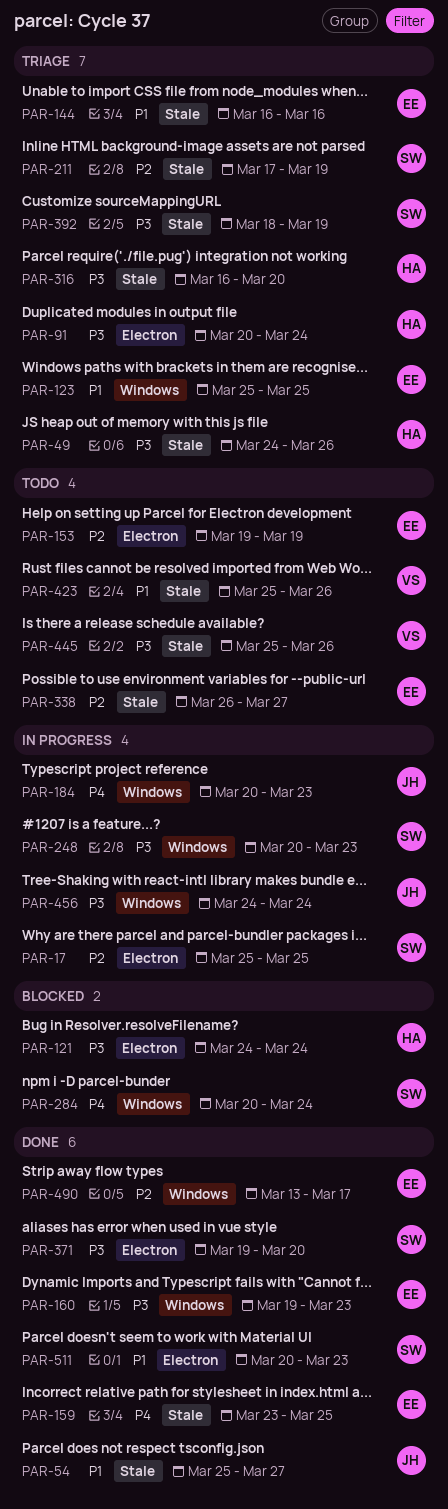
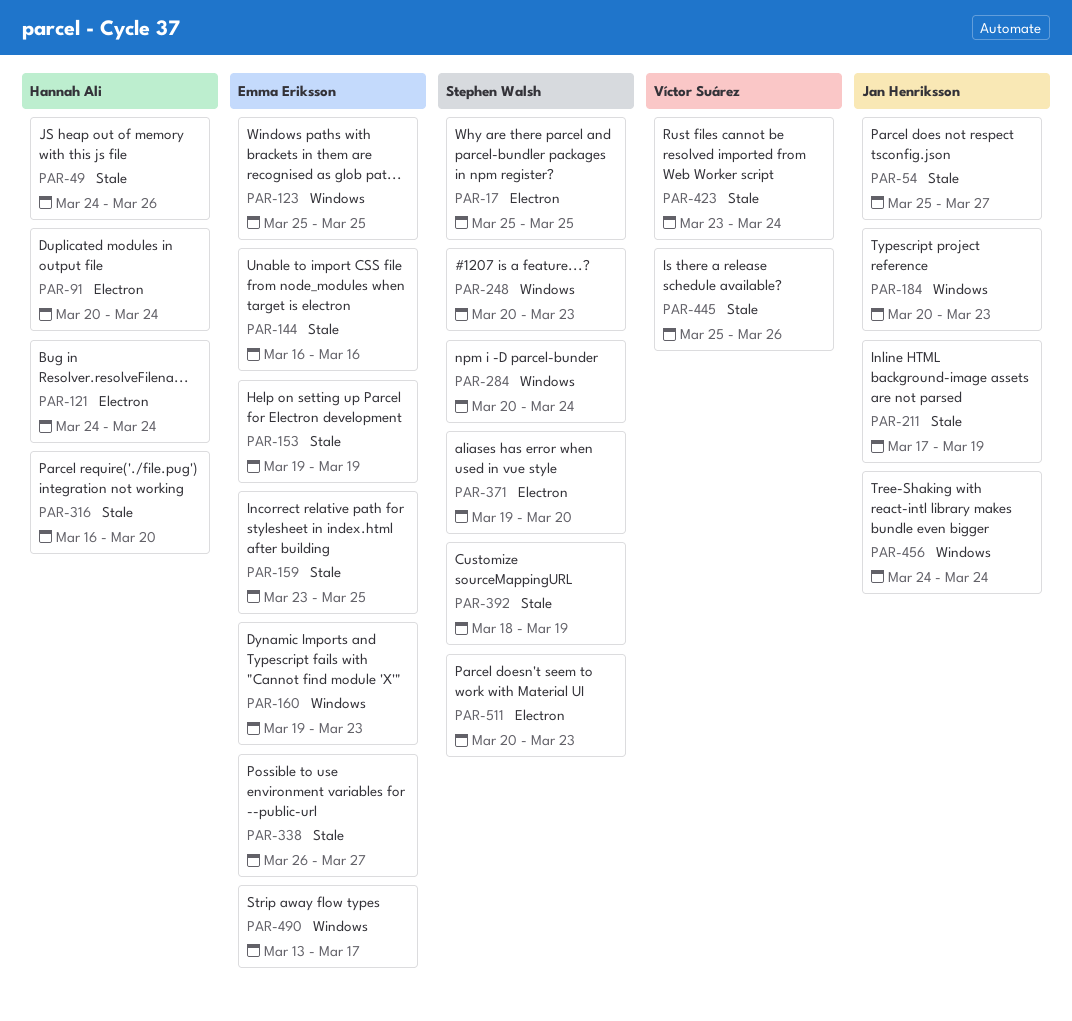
PAR-153, label: Electron -> Stale
PAR-211, owner: Stephen Walsh -> Jan Henriksson
PAR-423, start: Mar 25 -> Mar 23
PAR-423, due: Mar 26 -> Mar 24

